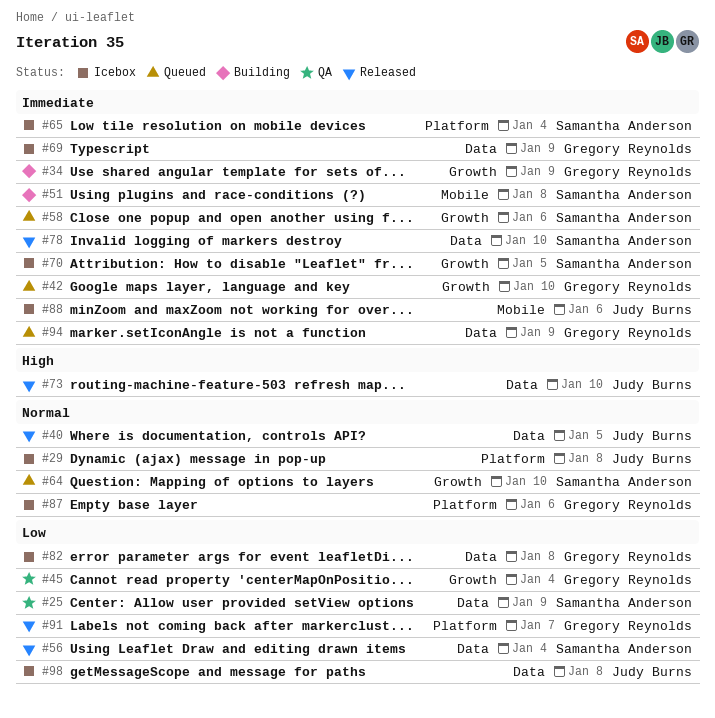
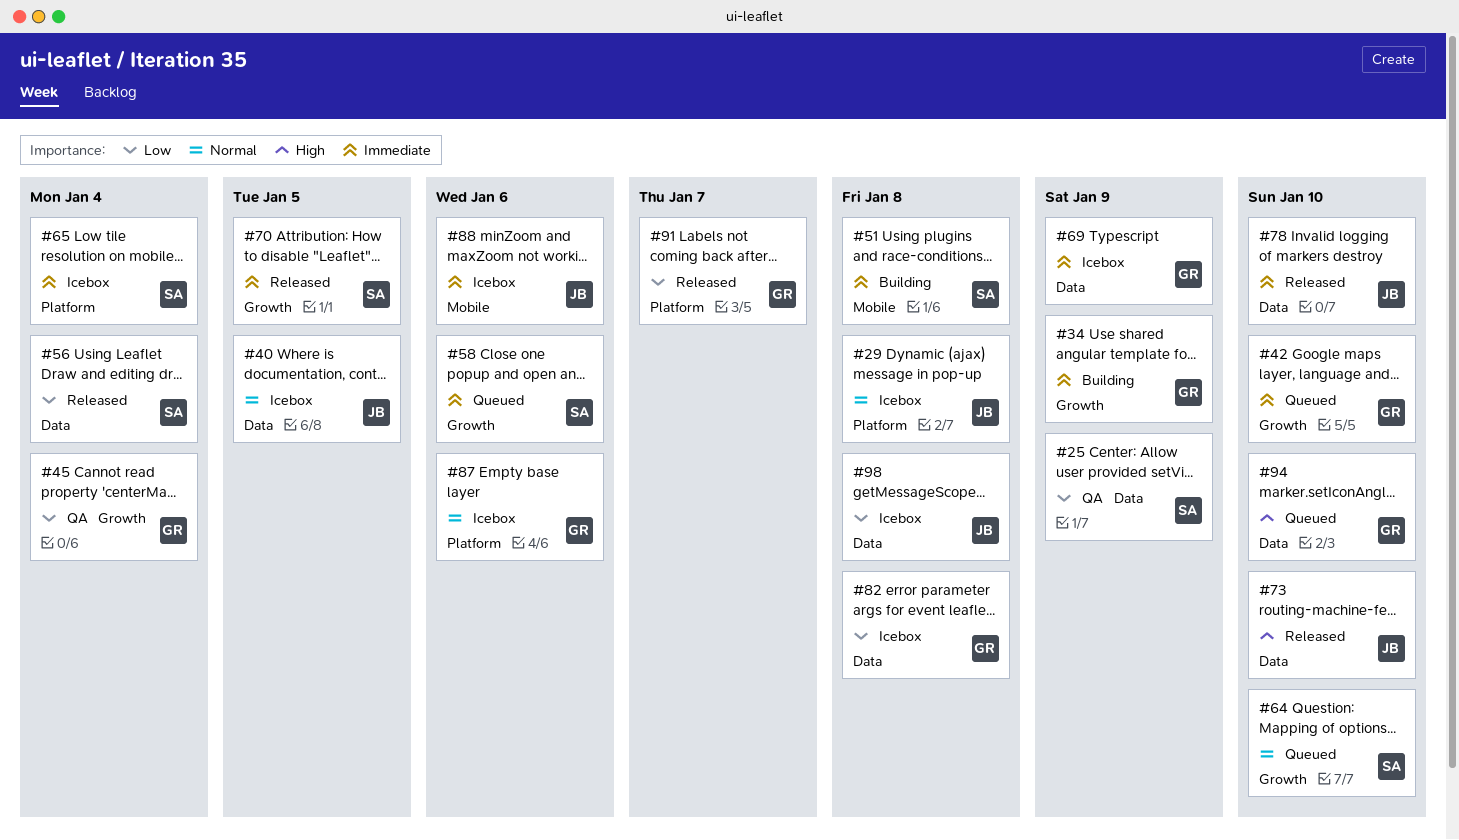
#40, status: Released -> Icebox
#70, status: Icebox -> Released
#78, owner: Samantha Anderson -> Judy Burns
#94, priority: Immediate -> High
#94, due: Jan 9 -> Jan 10

